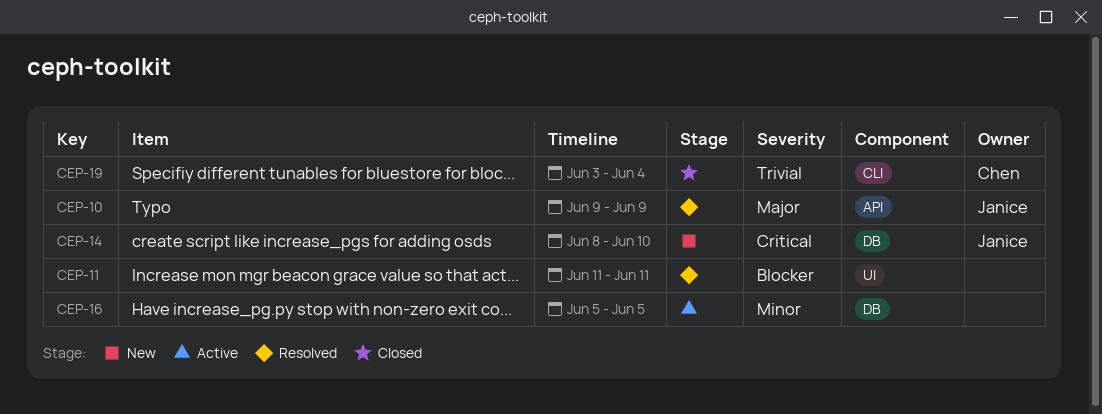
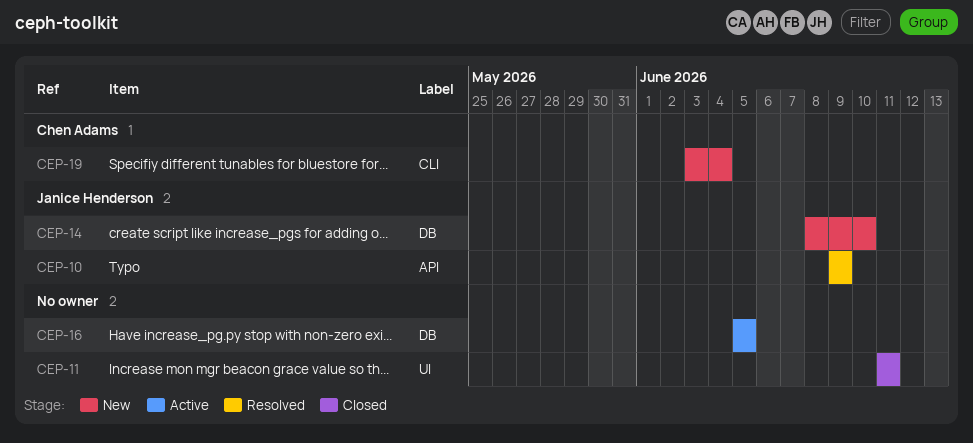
CEP-11, status: Resolved -> Closed
CEP-19, status: Closed -> New

